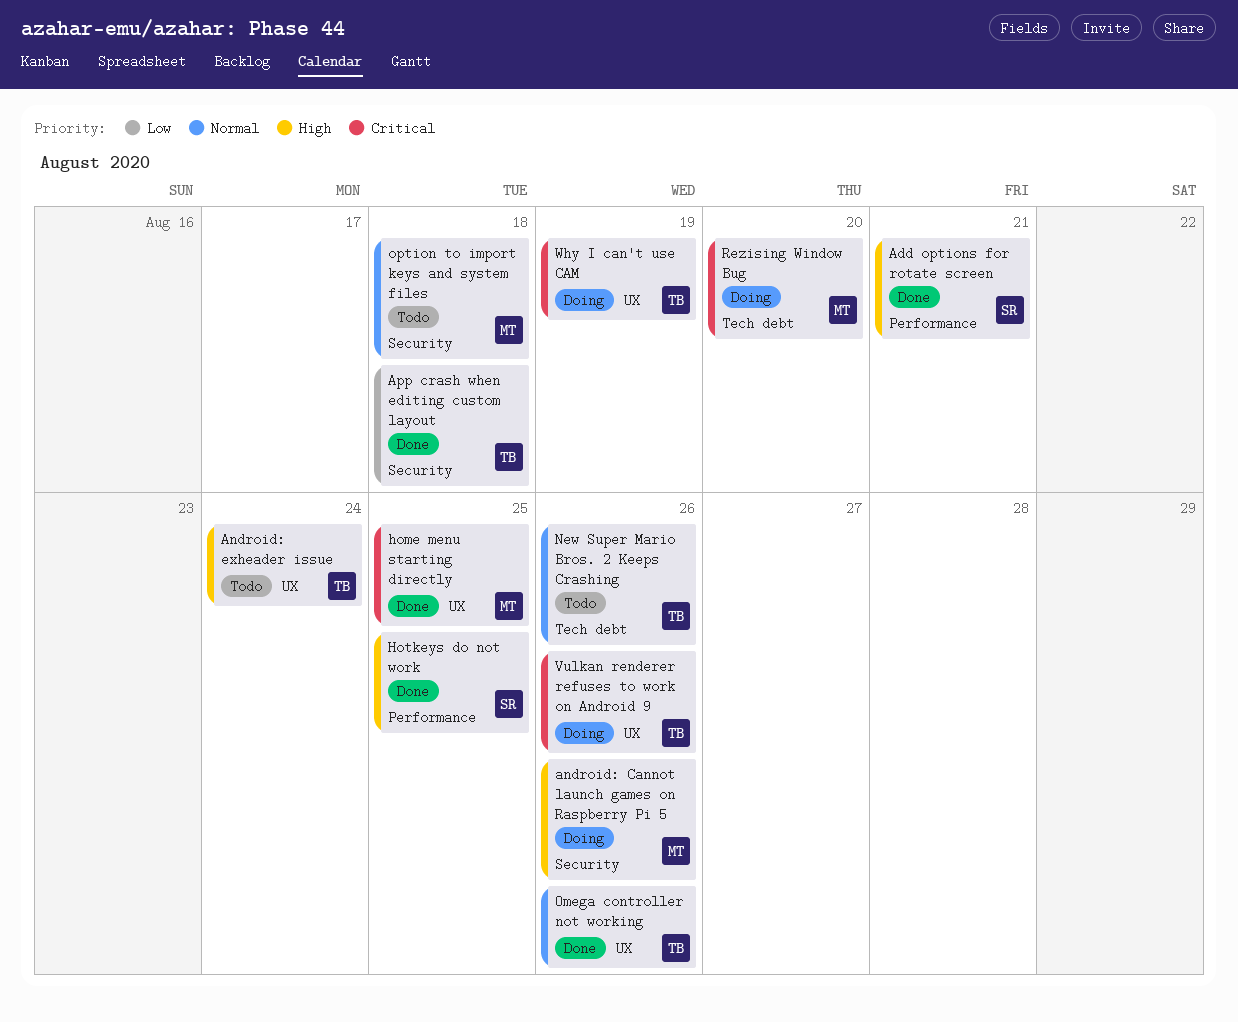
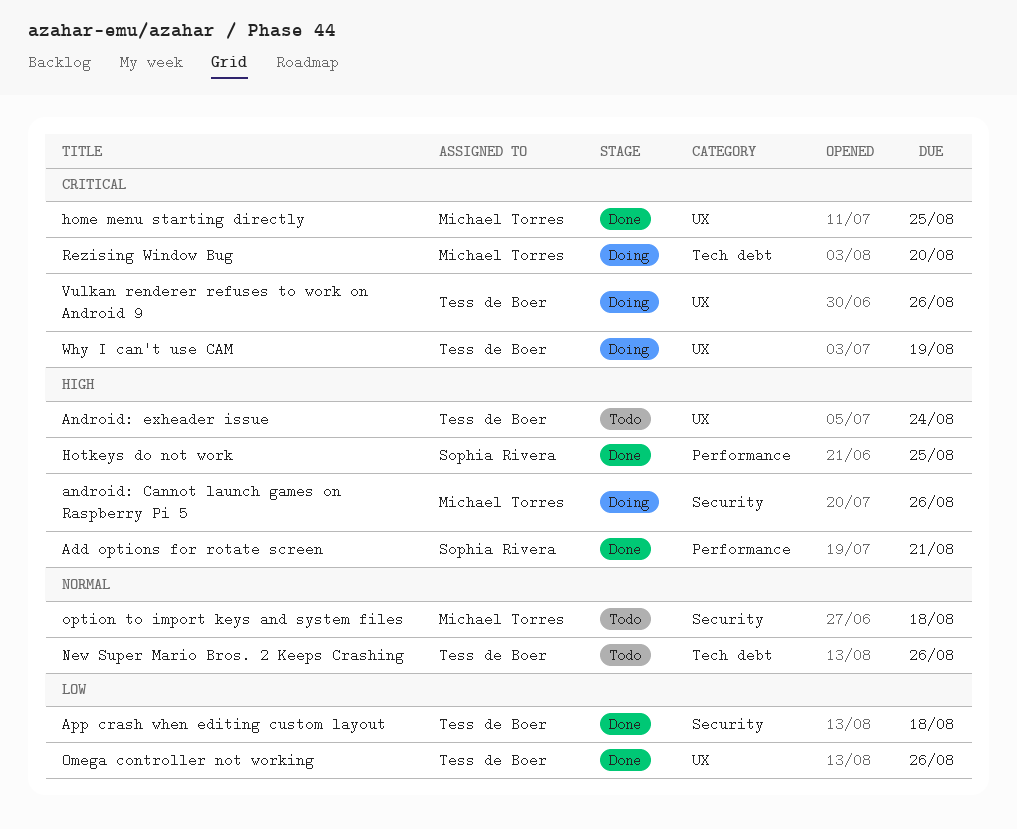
Omega controller not working, priority: Normal -> Low

